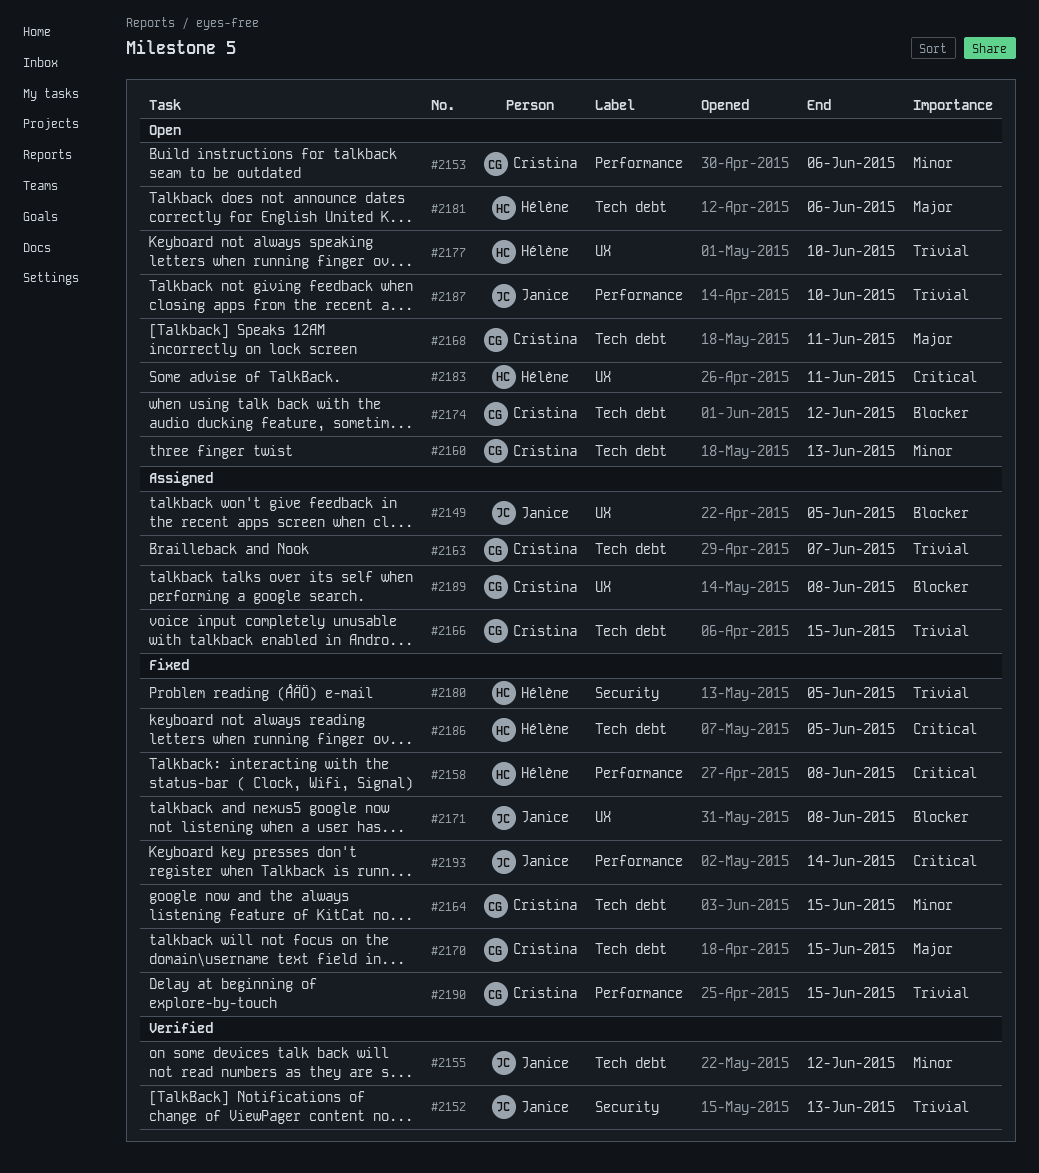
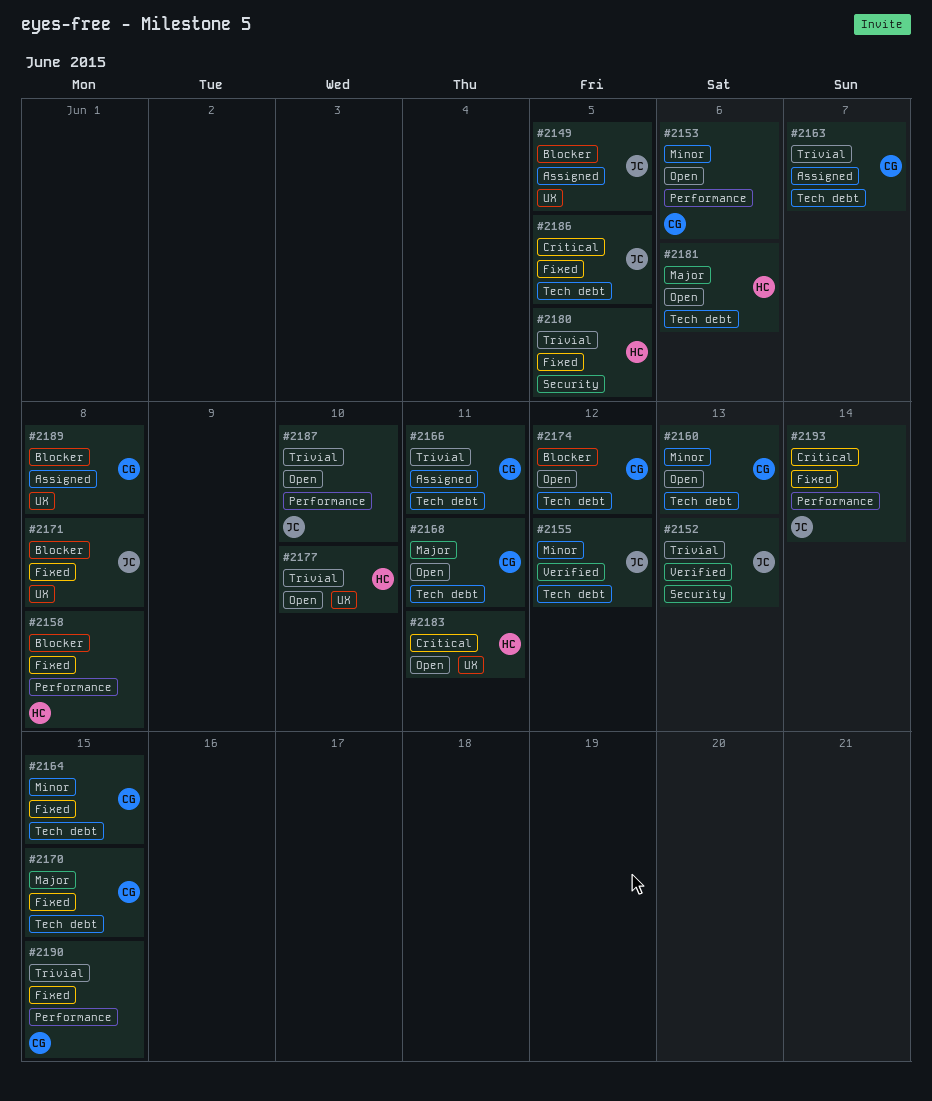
#2158, priority: Critical -> Blocker
#2166, due: Jun 15 -> Jun 11
#2186, owner: Hélène -> Janice

